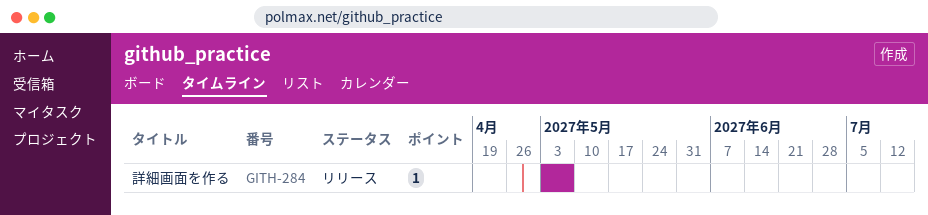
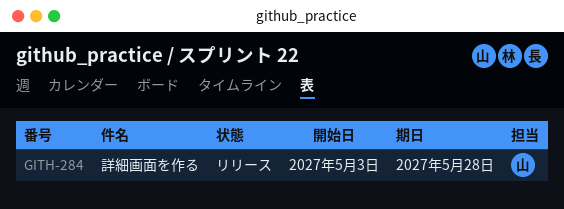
GITH-284, due: May 7 -> May 28

